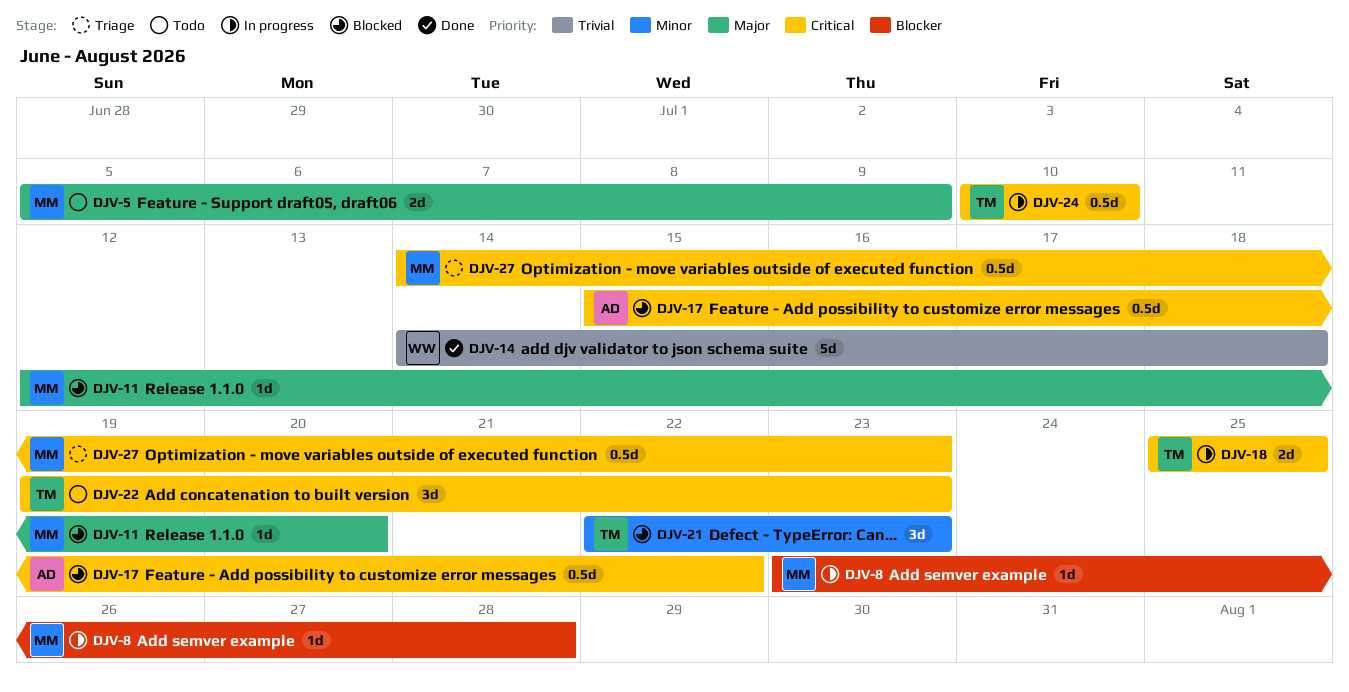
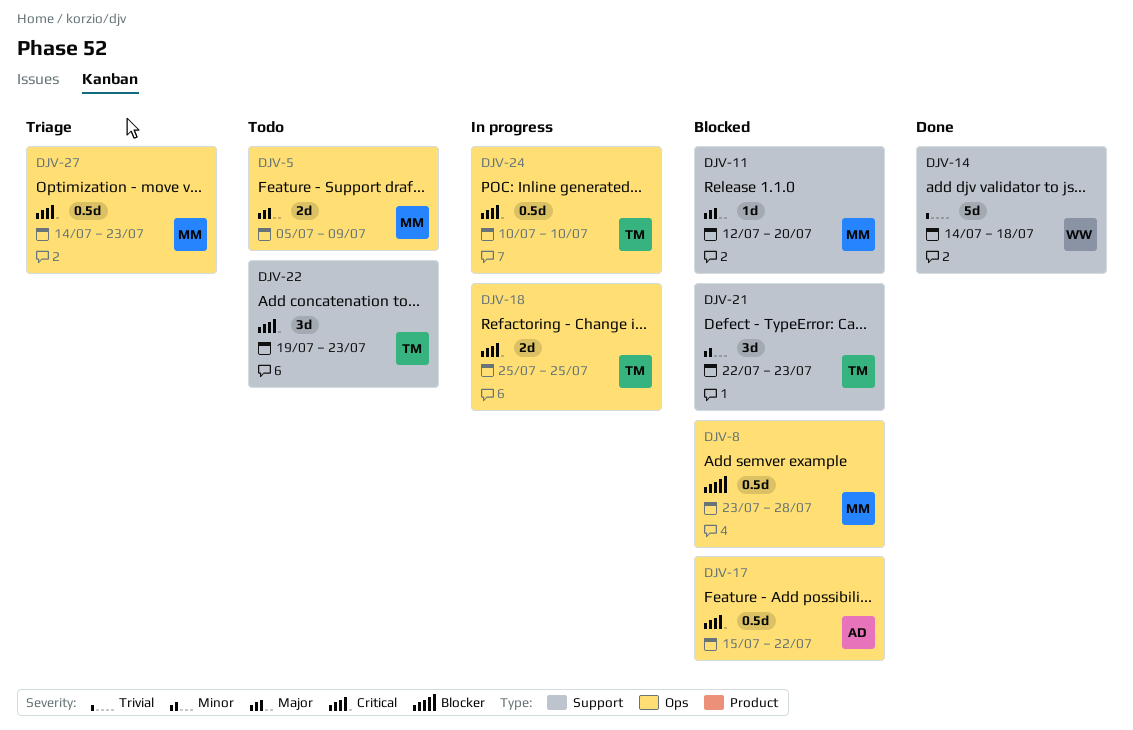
DJV-8, status: In progress -> Blocked
DJV-8, estimate: 1d -> 0.5d

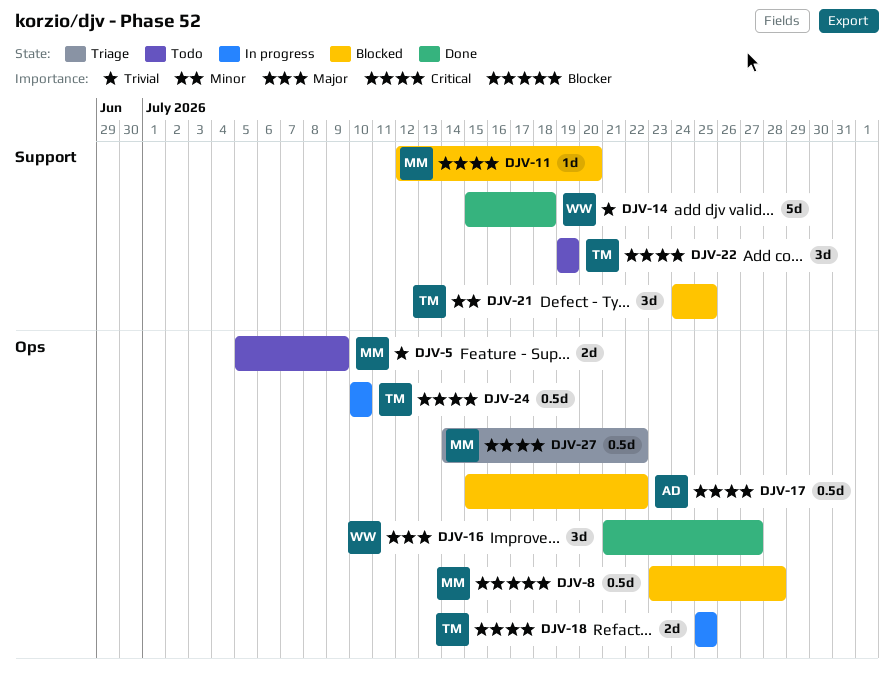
DJV-5, priority: Major -> Trivial
DJV-11, priority: Major -> Critical
DJV-14, start: Jul 14 -> Jul 15
DJV-16: none -> present
DJV-21, start: Jul 22 -> Jul 24
DJV-21, due: Jul 23 -> Jul 25
DJV-22, due: Jul 23 -> Jul 19
DJV-27, due: Jul 23 -> Jul 22

